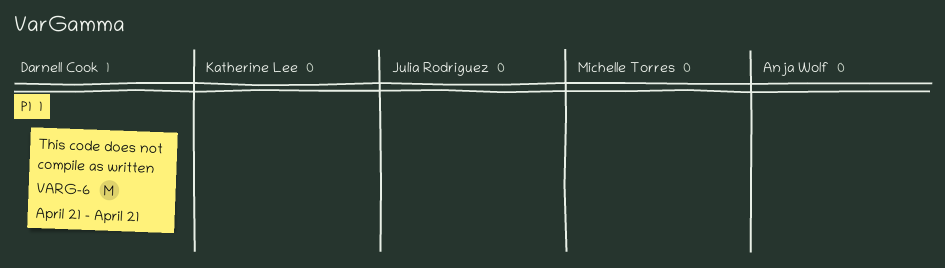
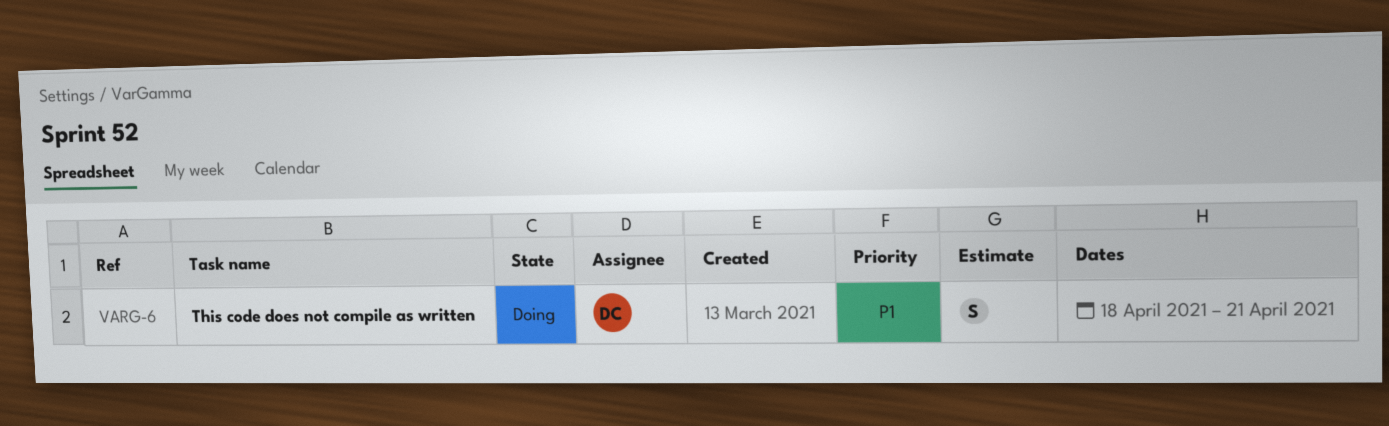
VARG-6, estimate: M -> S
VARG-6, start: Apr 21 -> Apr 18

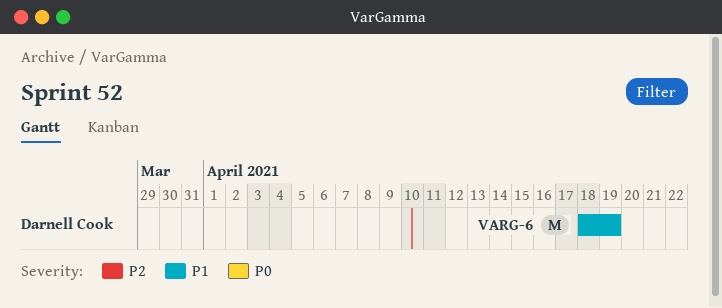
VARG-6, estimate: S -> M
VARG-6, due: Apr 21 -> Apr 19

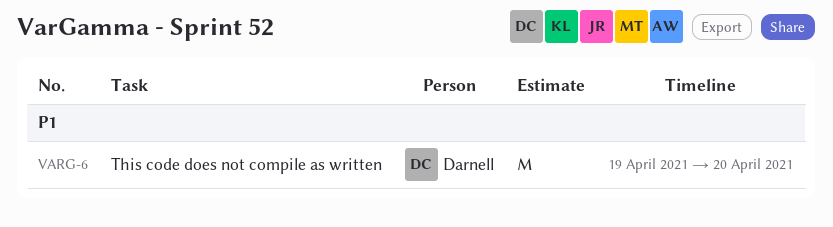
VARG-6, start: Apr 18 -> Apr 19
VARG-6, due: Apr 19 -> Apr 20

